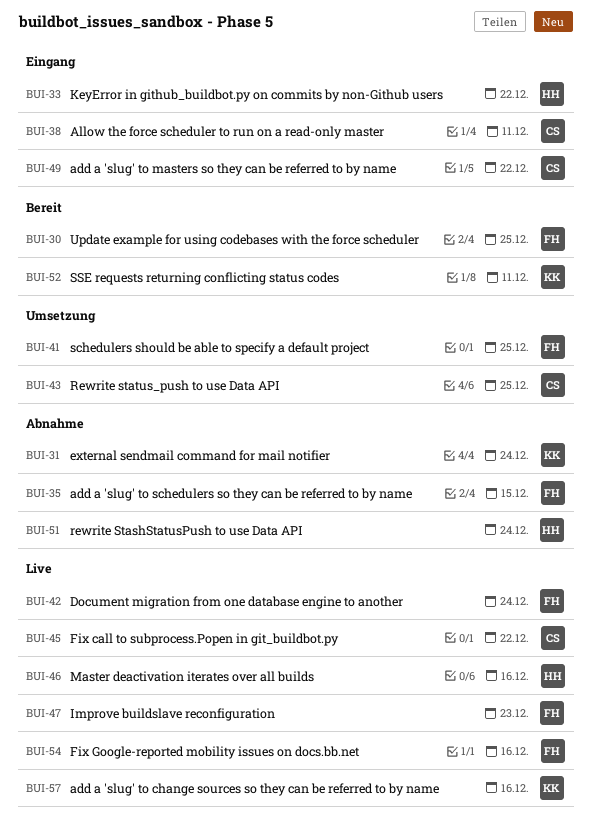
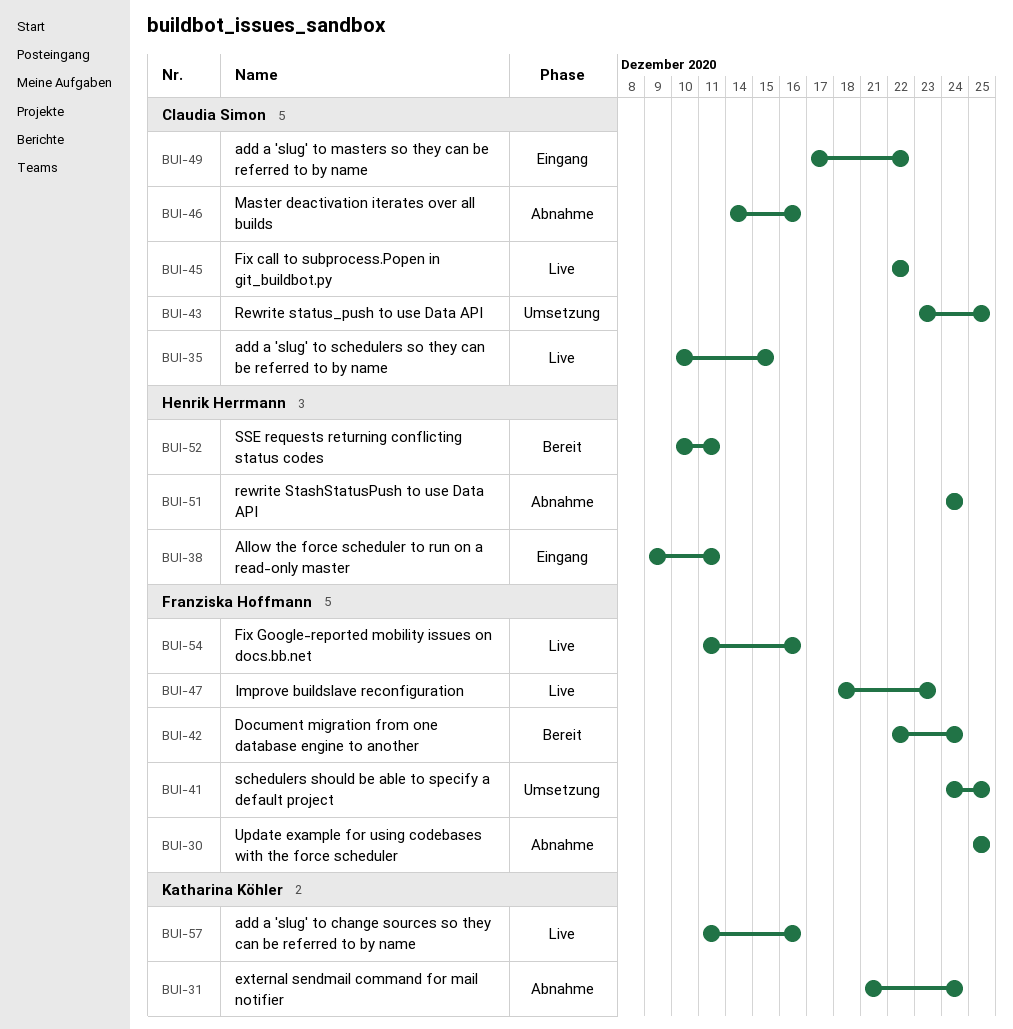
BUI-30, status: Bereit -> Abnahme
BUI-33: present -> none
BUI-35, status: Abnahme -> Live
BUI-35, owner: Franziska Hoffmann -> Claudia Simon
BUI-38, owner: Claudia Simon -> Henrik Herrmann
BUI-42, status: Live -> Bereit
BUI-46, status: Live -> Abnahme
BUI-46, owner: Henrik Herrmann -> Claudia Simon
BUI-52, owner: Katharina Köhler -> Henrik Herrmann

